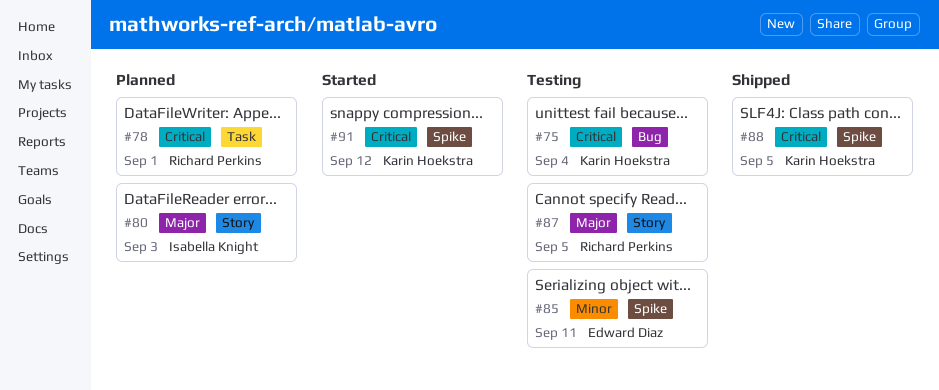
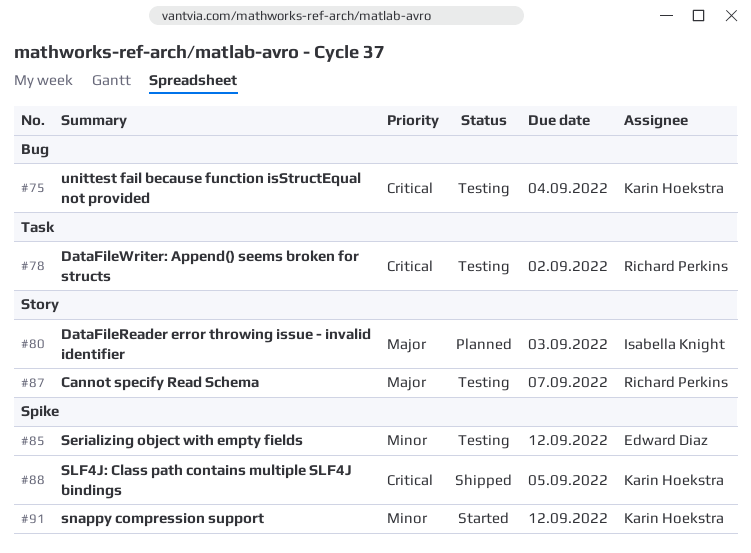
#78, status: Planned -> Testing
#78, due: Sep 1 -> Sep 2
#85, due: Sep 11 -> Sep 12
#87, due: Sep 5 -> Sep 7
#91, priority: Critical -> Minor

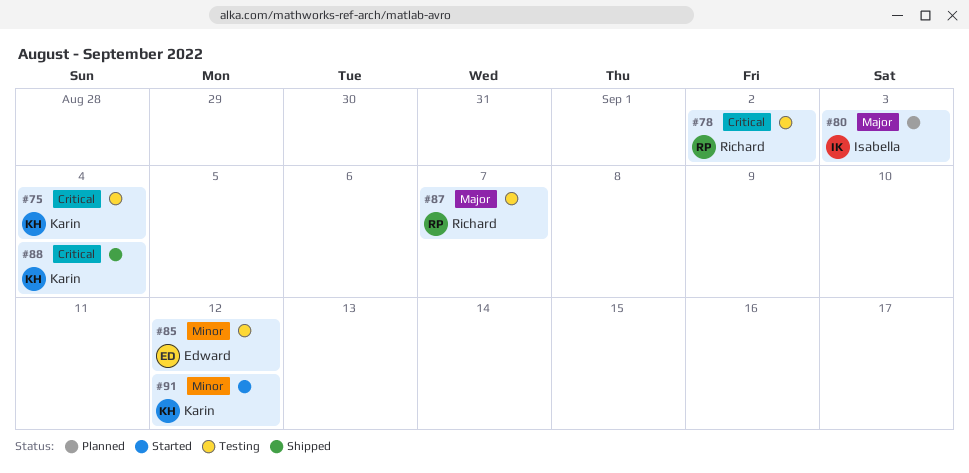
#88, due: Sep 5 -> Sep 4

